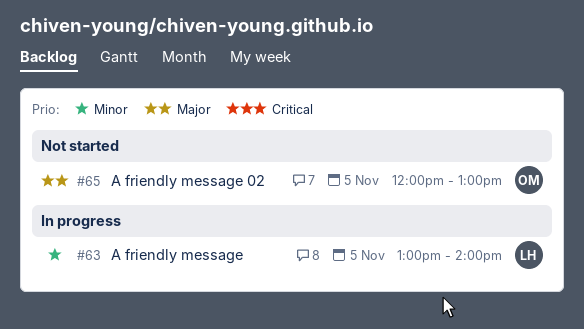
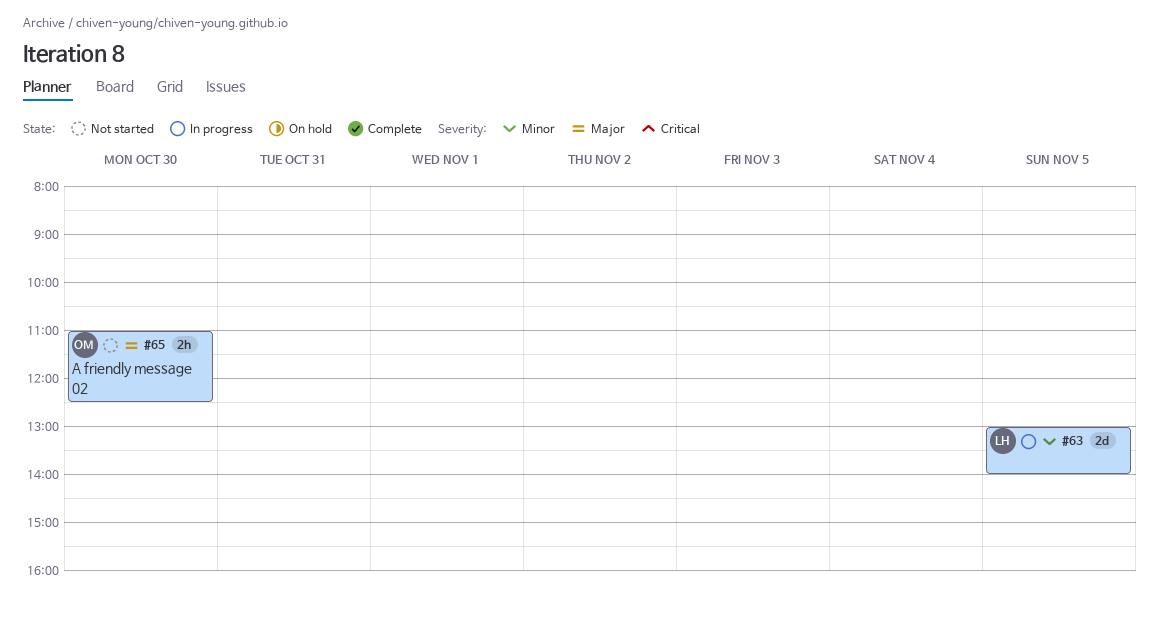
#65, day: Nov 5 -> Oct 30
#65, begins: 12:00 -> 11:00
#65, ends: 13:00 -> 12:30

